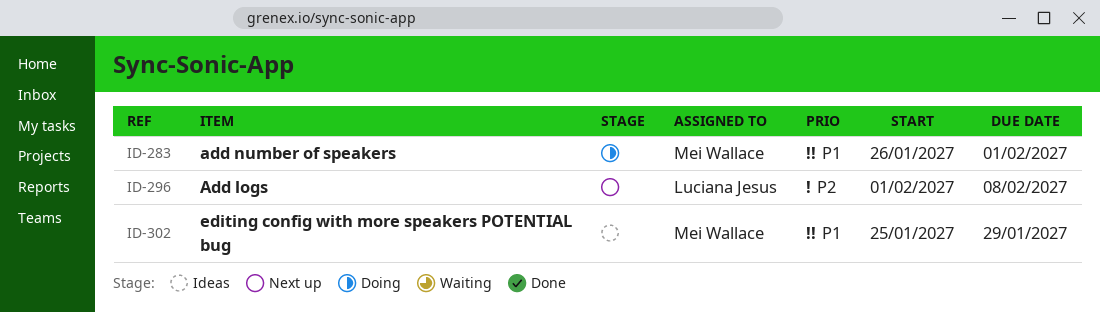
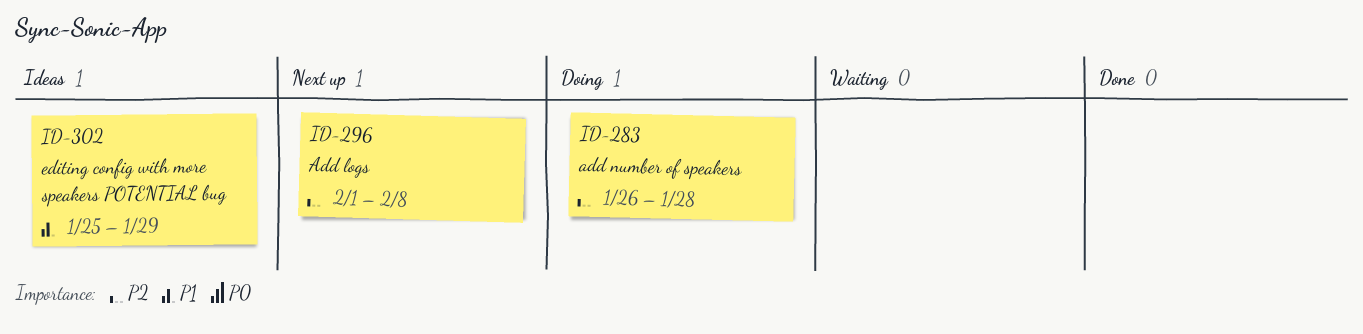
ID-283, priority: P1 -> P2
ID-283, due: Feb 1 -> Jan 28

